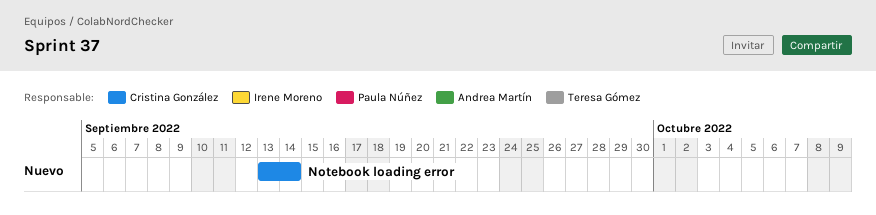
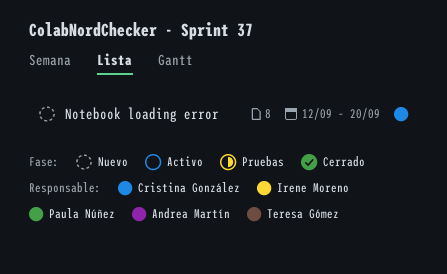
Notebook loading error, start: Sep 13 -> Sep 12
Notebook loading error, due: Sep 14 -> Sep 20

